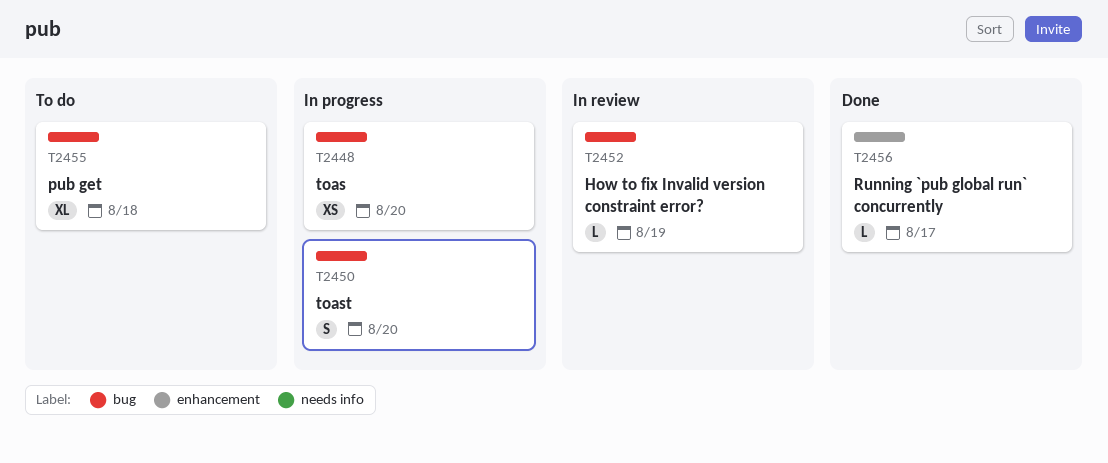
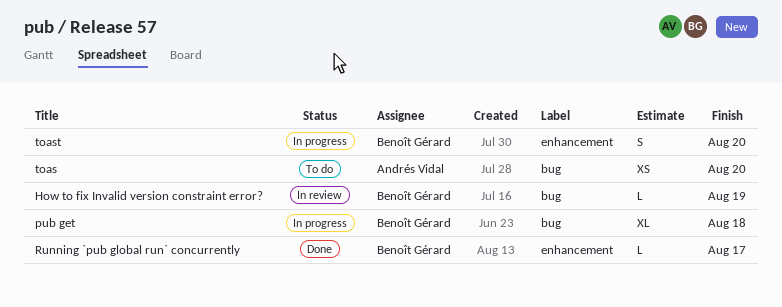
pub get, status: To do -> In progress
toas, status: In progress -> To do
toast, label: bug -> enhancement

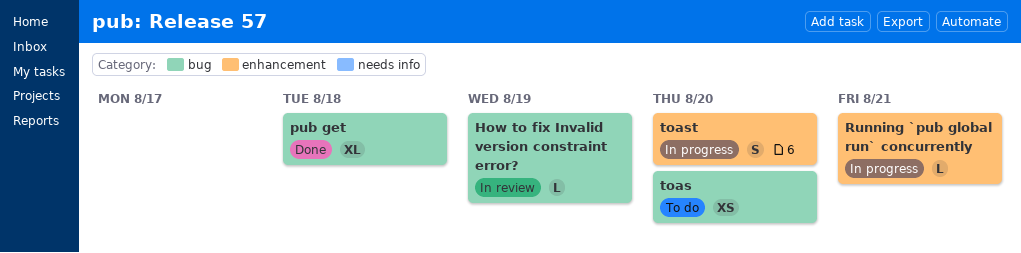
pub get, status: In progress -> Done
Running `pub global run` concurrently, status: Done -> In progress
Running `pub global run` concurrently, due: Aug 17 -> Aug 21

